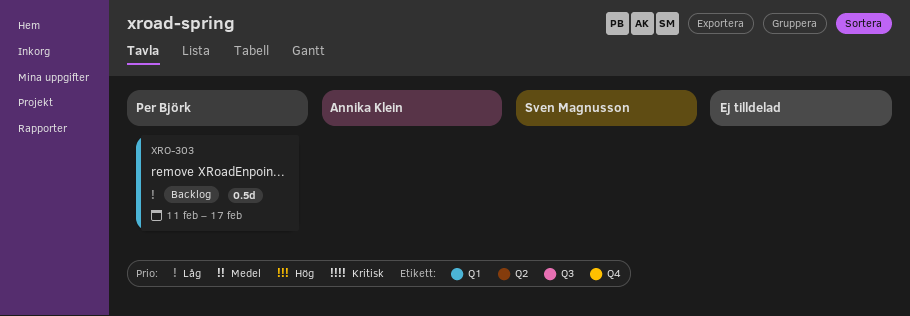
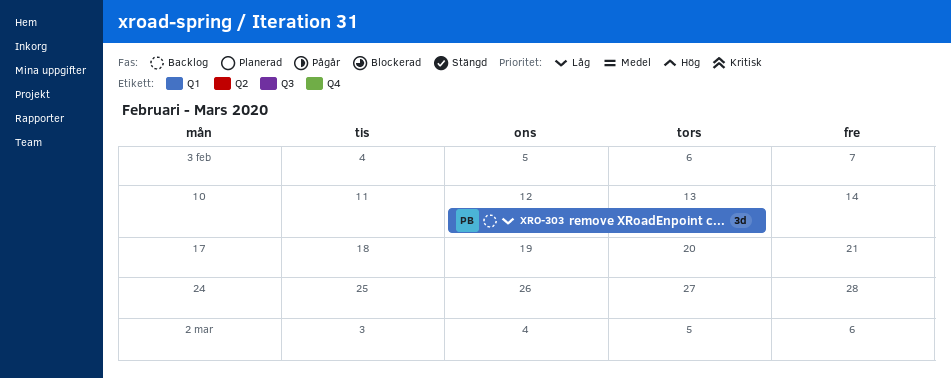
XRO-303, estimate: 0.5d -> 3d
XRO-303, start: Feb 11 -> Feb 12
XRO-303, due: Feb 17 -> Feb 13

